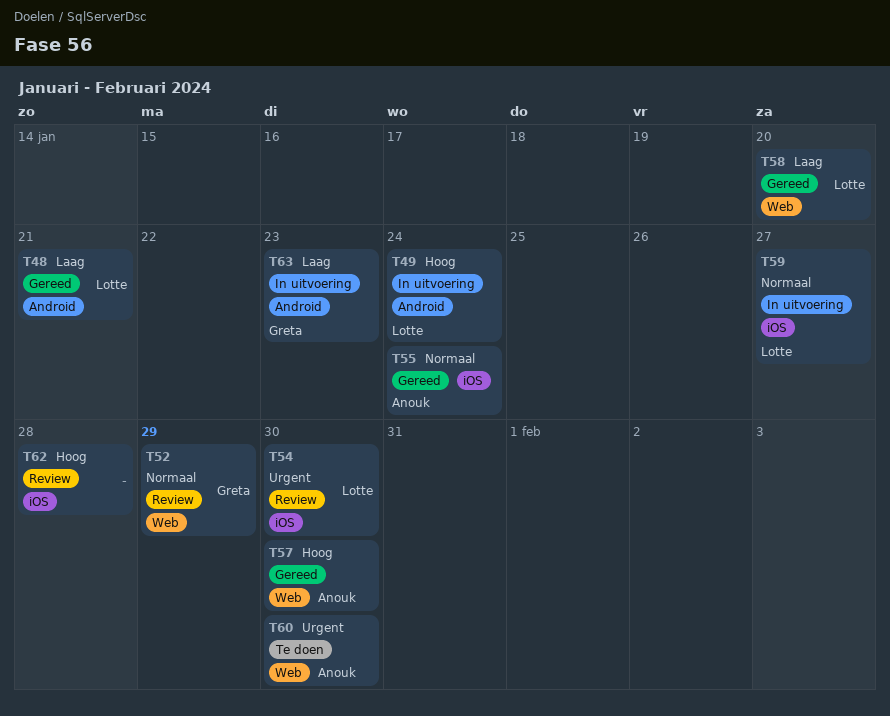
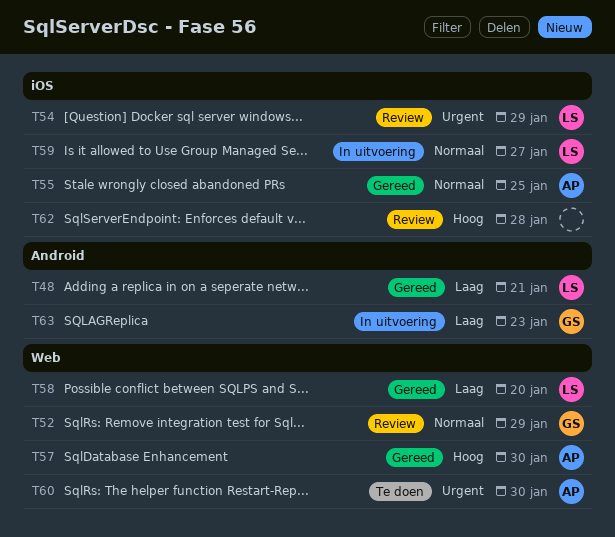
T49: present -> none
T54, due: Jan 30 -> Jan 29
T55, due: Jan 24 -> Jan 25

